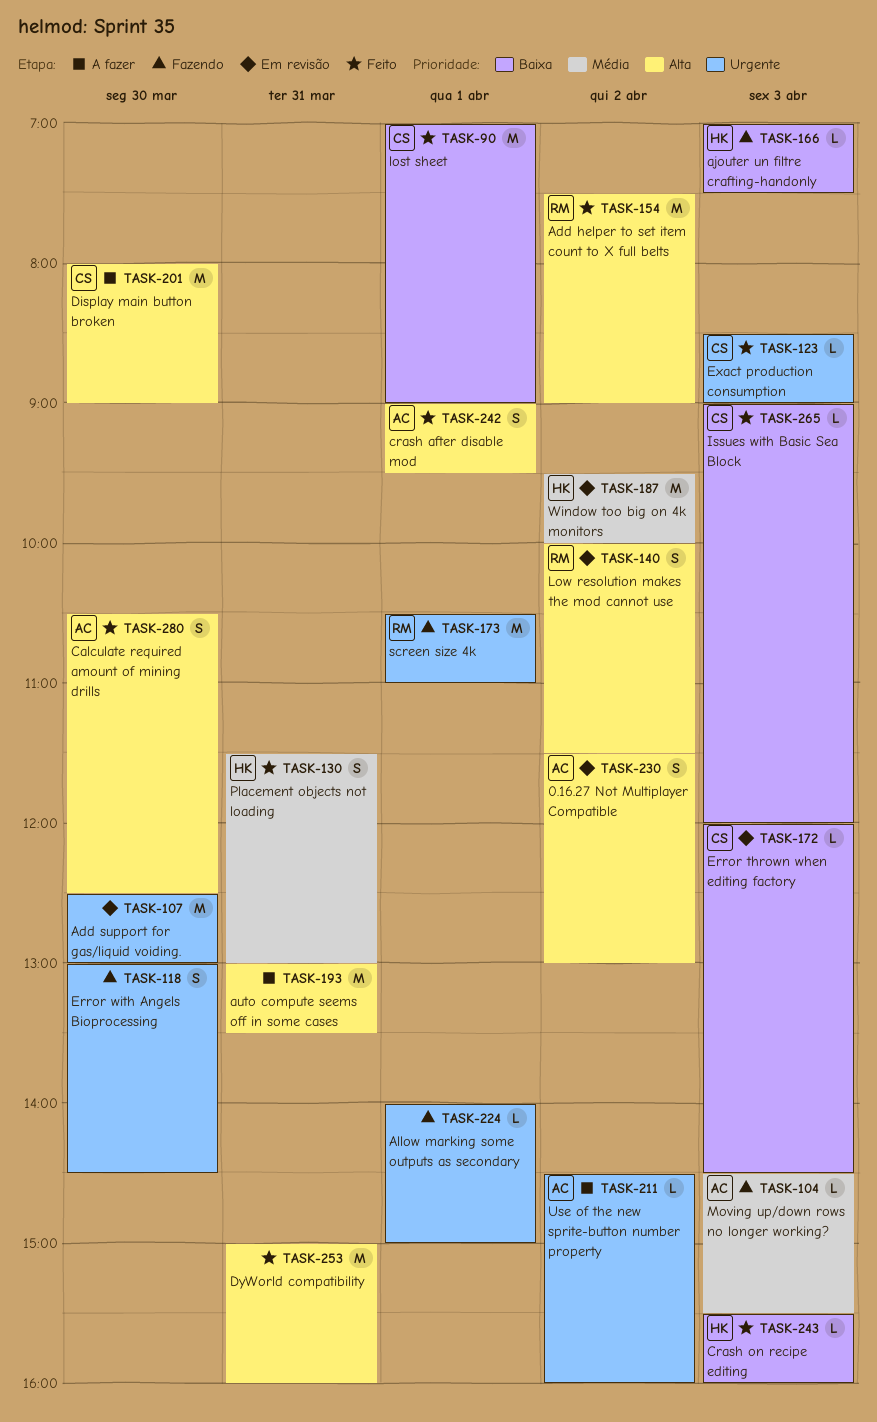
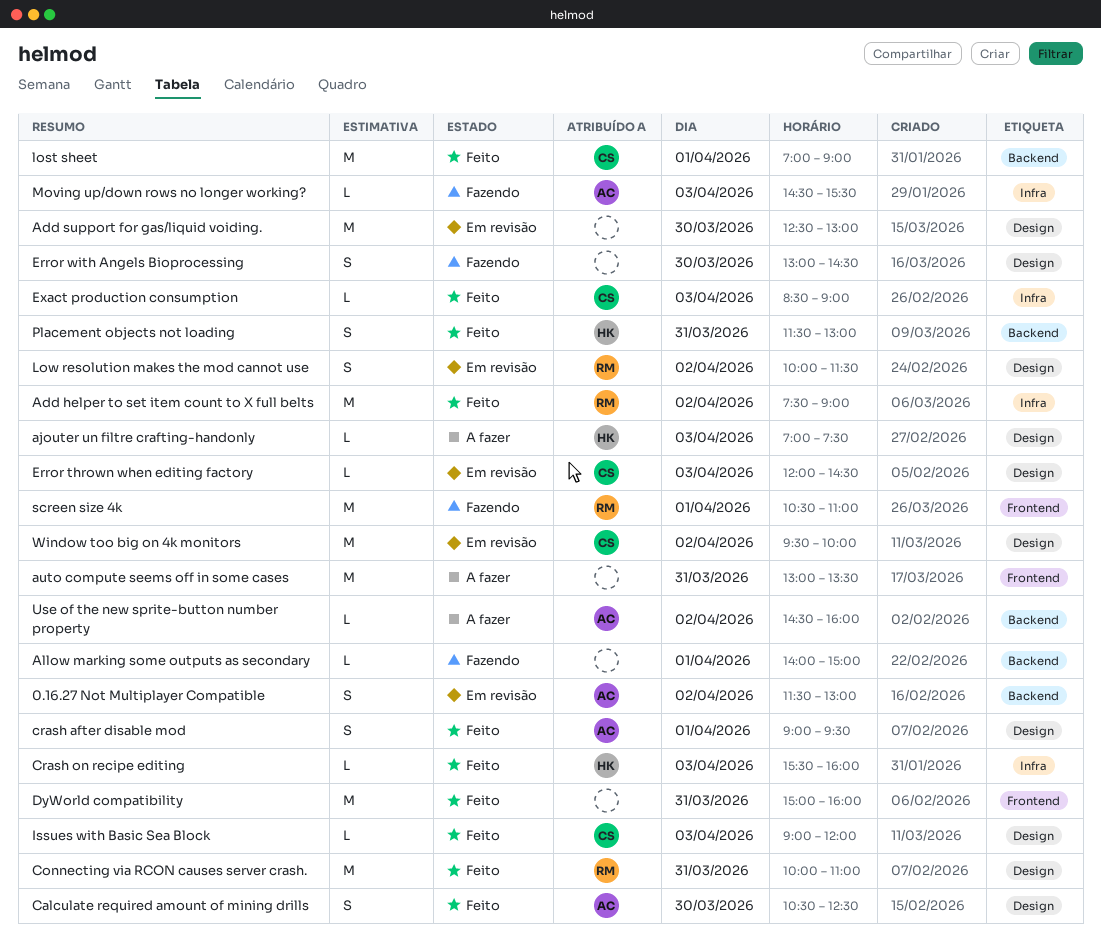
ajouter un filtre crafting-handonly, status: Fazendo -> A fazer
Connecting via RCON causes server crash.: none -> present
Display main button broken: present -> none
Window too big on 4k monitors, owner: HK -> CS

